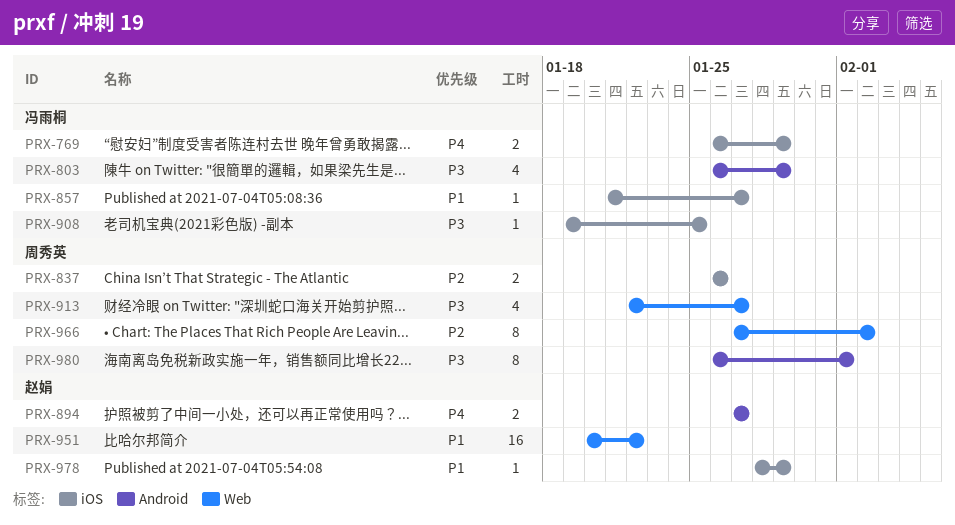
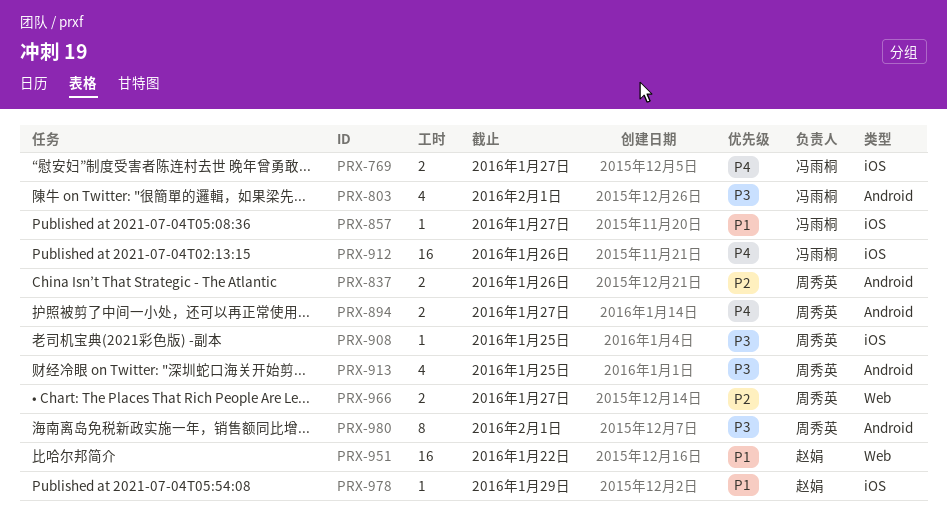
PRX-769, due: Jan 29 -> Jan 27
PRX-803, due: Jan 29 -> Feb 1
PRX-837, label: iOS -> Android
PRX-894, owner: 赵娟 -> 周秀英
PRX-908, owner: 冯雨桐 -> 周秀英
PRX-912: none -> present
PRX-913, label: Web -> Android
PRX-913, due: Jan 27 -> Jan 25
PRX-966, estimate: 8 -> 2
PRX-966, due: Feb 2 -> Jan 27

